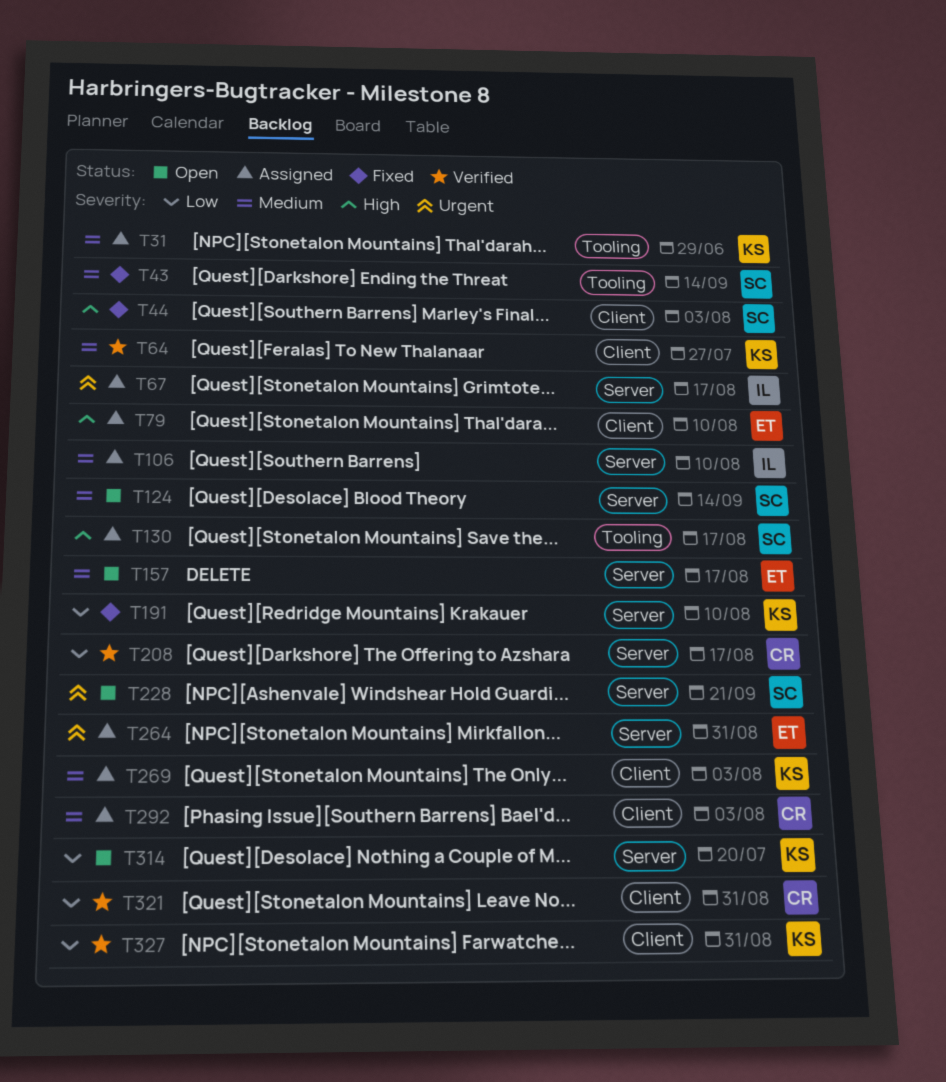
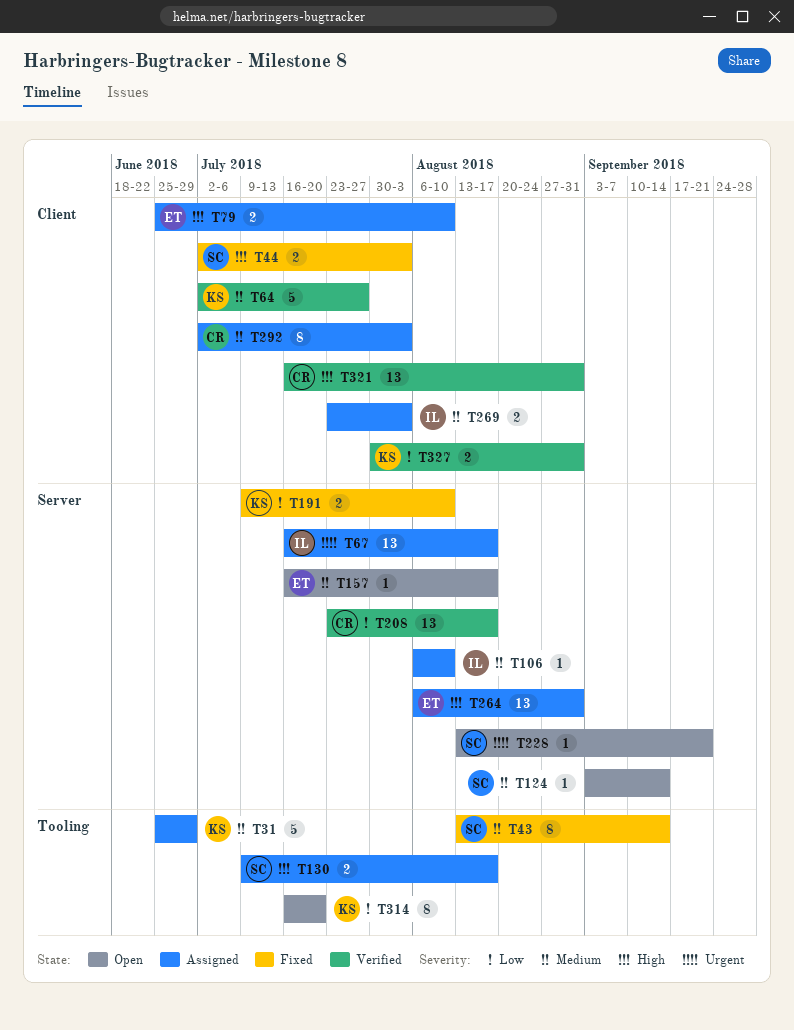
T264, priority: Urgent -> High
T269, owner: KS -> IL
T314, label: Server -> Tooling
T321, priority: Low -> High

